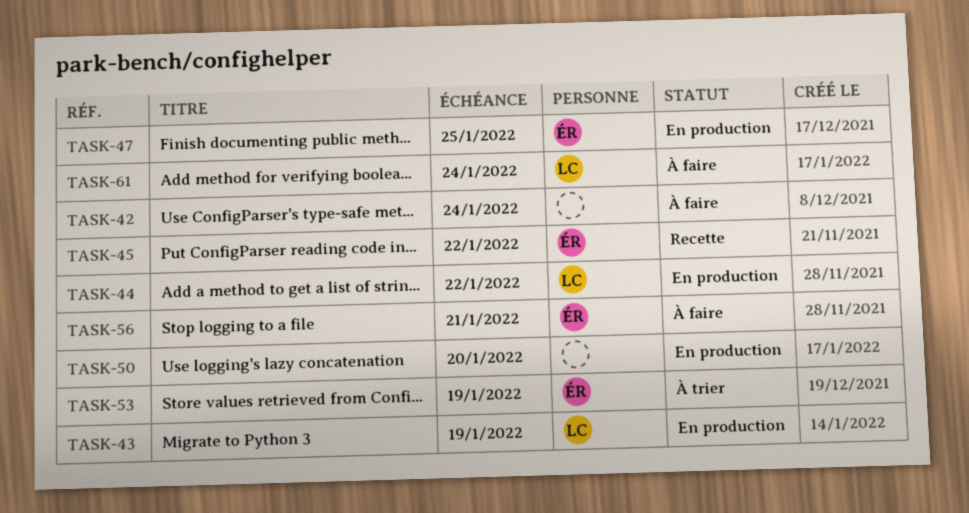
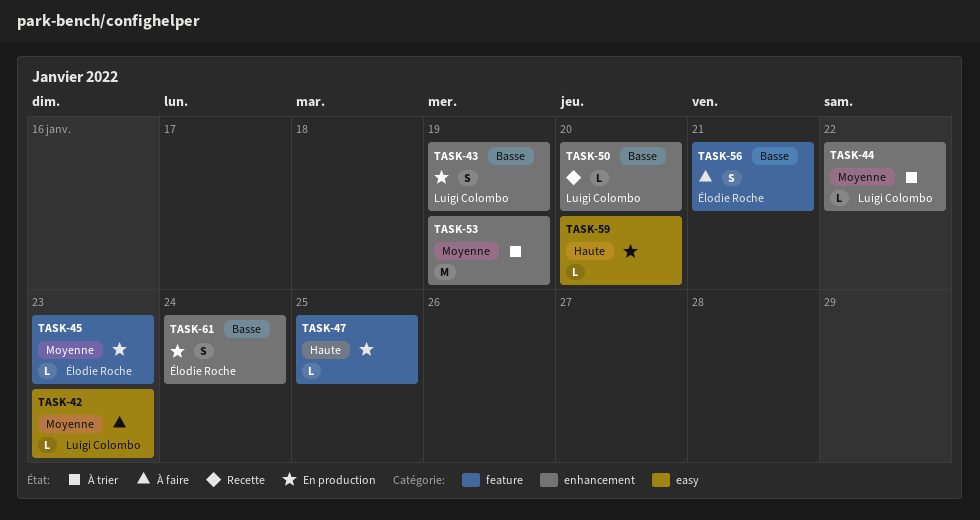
TASK-42, owner: none -> Luigi Colombo
TASK-42, due: Jan 24 -> Jan 23
TASK-44, status: En production -> À trier
TASK-45, status: Recette -> En production
TASK-45, due: Jan 22 -> Jan 23
TASK-47, owner: Élodie Roche -> none
TASK-50, status: En production -> Recette
TASK-50, owner: none -> Luigi Colombo
TASK-53, owner: Élodie Roche -> none
TASK-59: none -> present
TASK-61, status: À faire -> En production
TASK-61, owner: Luigi Colombo -> Élodie Roche

